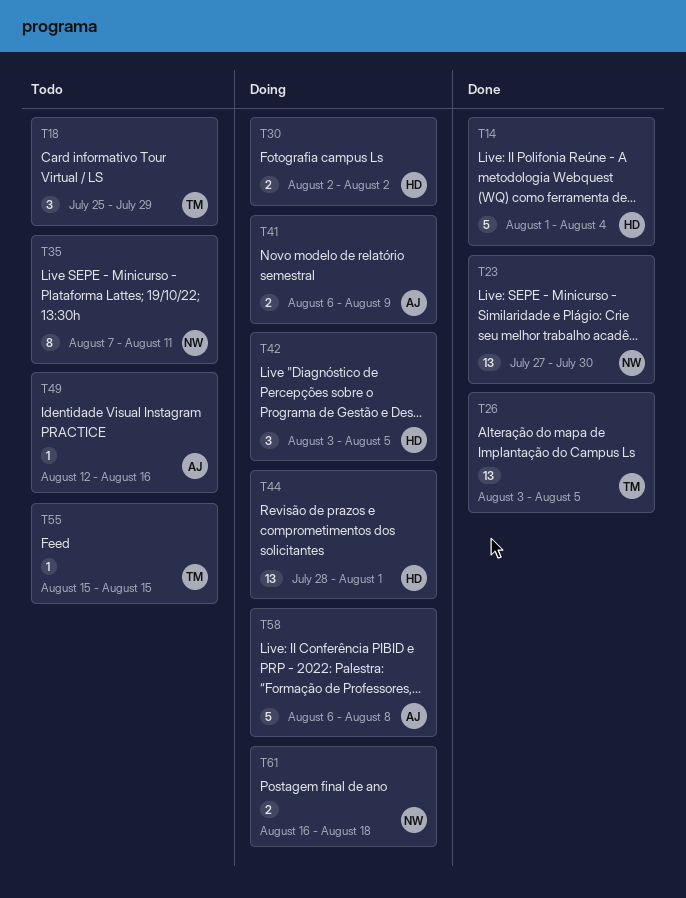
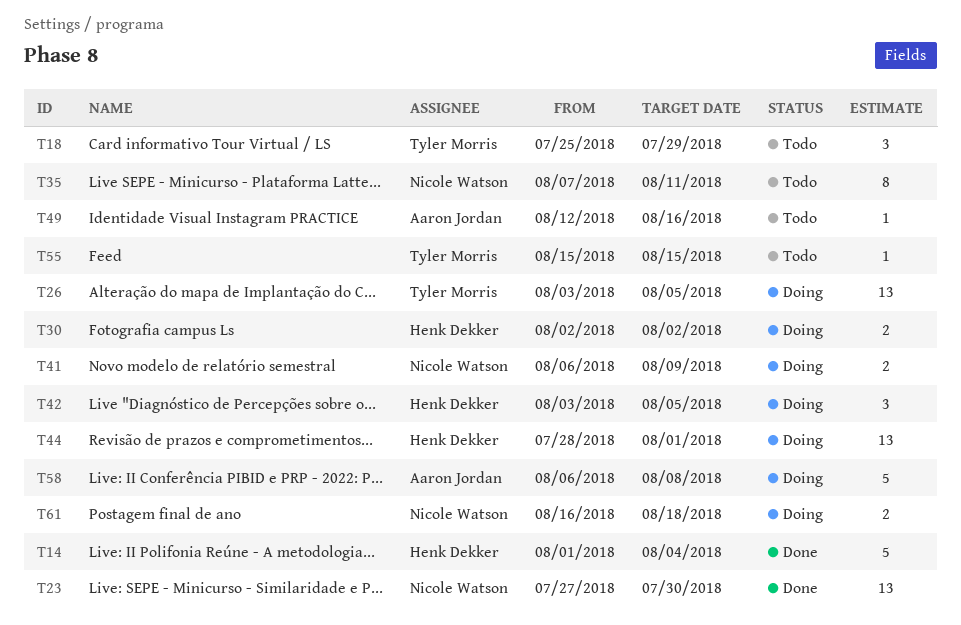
T26, status: Done -> Doing
T41, owner: Aaron Jordan -> Nicole Watson

